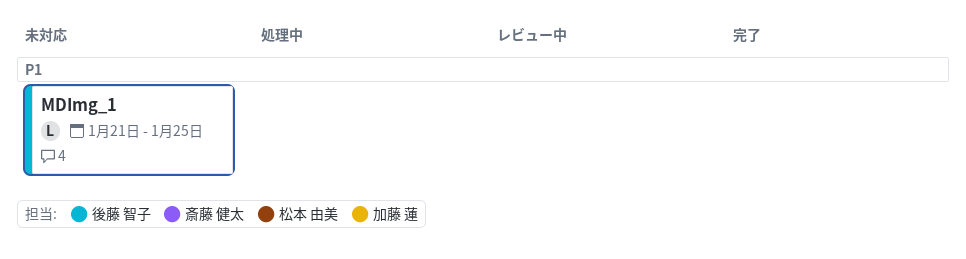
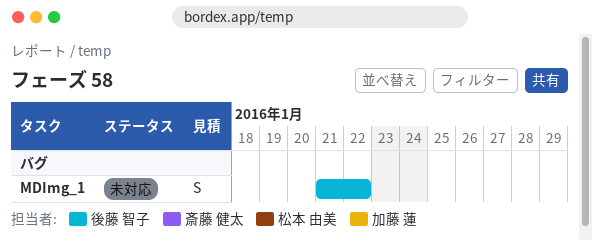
MDImg_1, estimate: L -> S
MDImg_1, due: Jan 25 -> Jan 22

